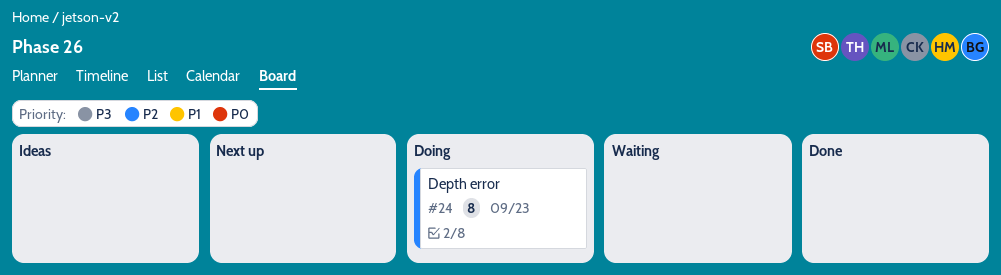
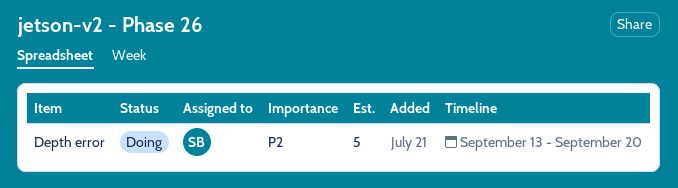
Depth error, estimate: 8 -> 5
Depth error, due: Sep 23 -> Sep 20

